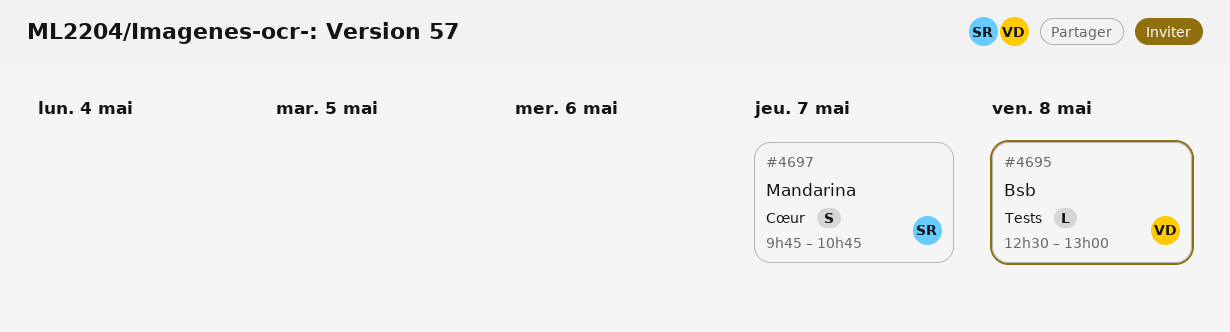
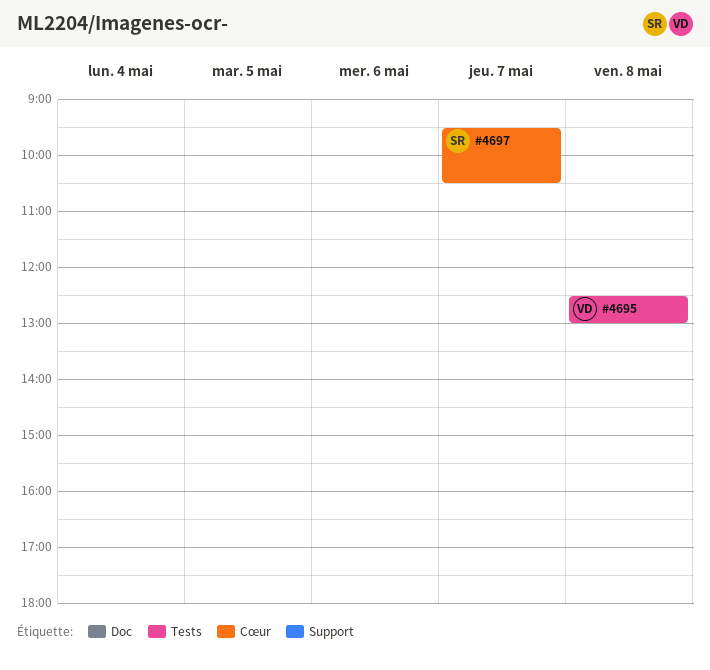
#4697, begins: 09:45 -> 09:30
#4697, ends: 10:45 -> 10:30

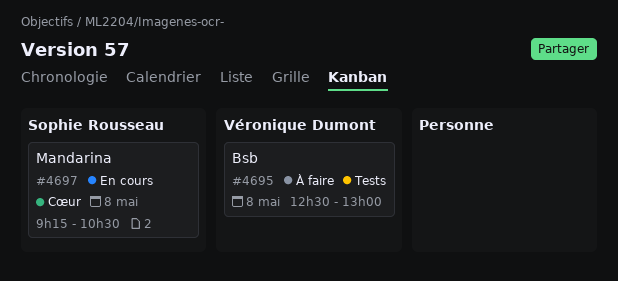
#4697, day: May 7 -> May 8
#4697, begins: 09:30 -> 09:15

